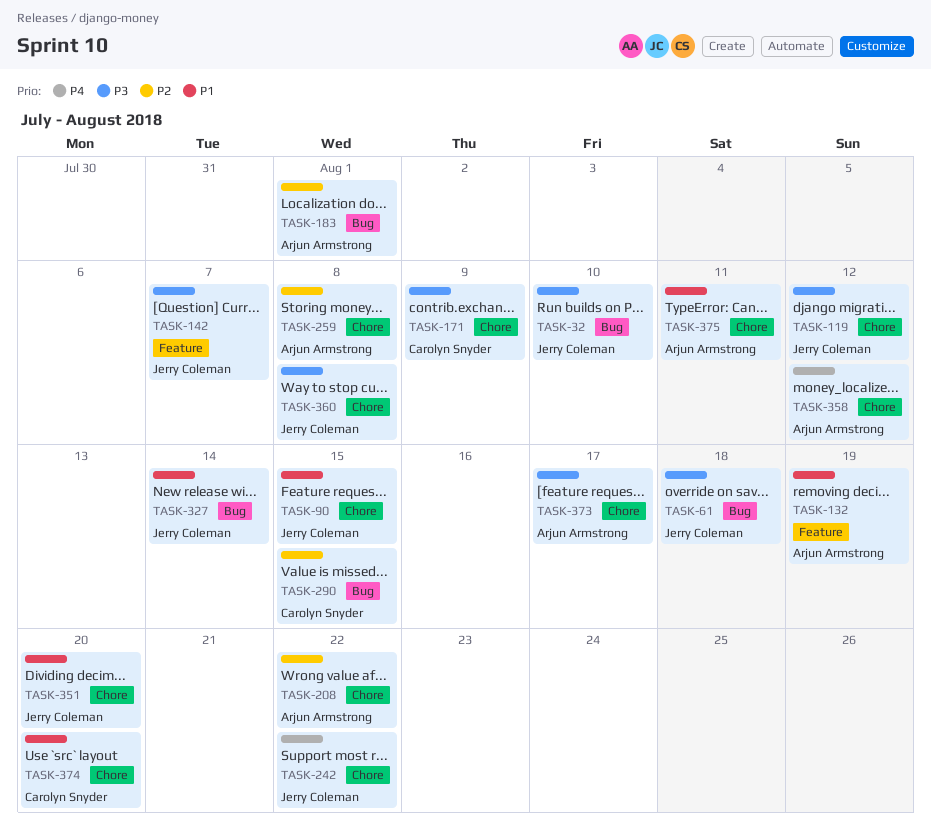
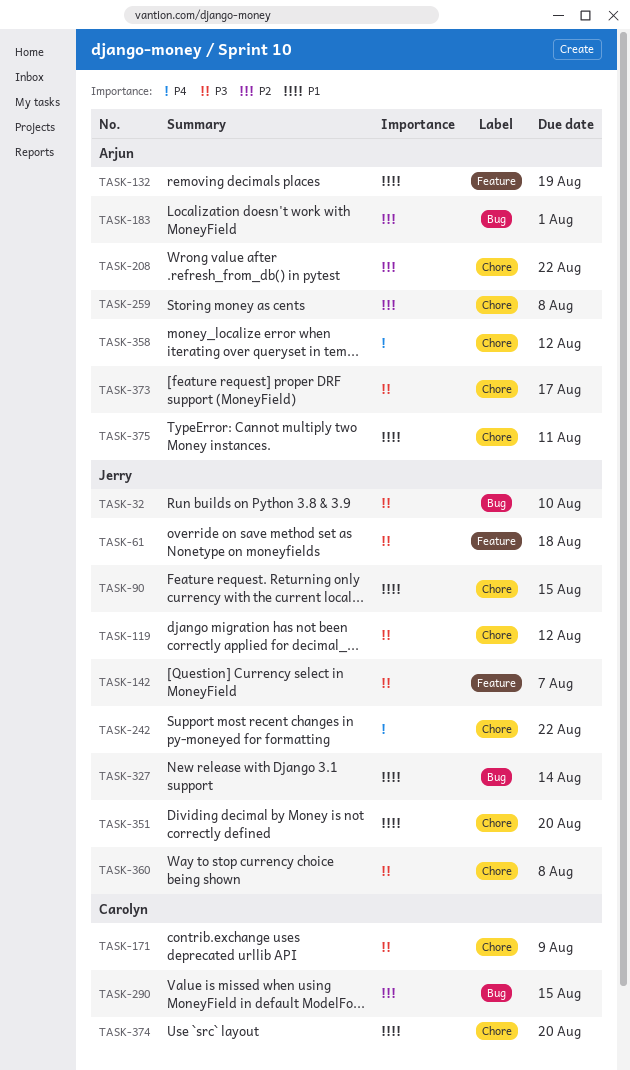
TASK-61, label: Bug -> Feature

